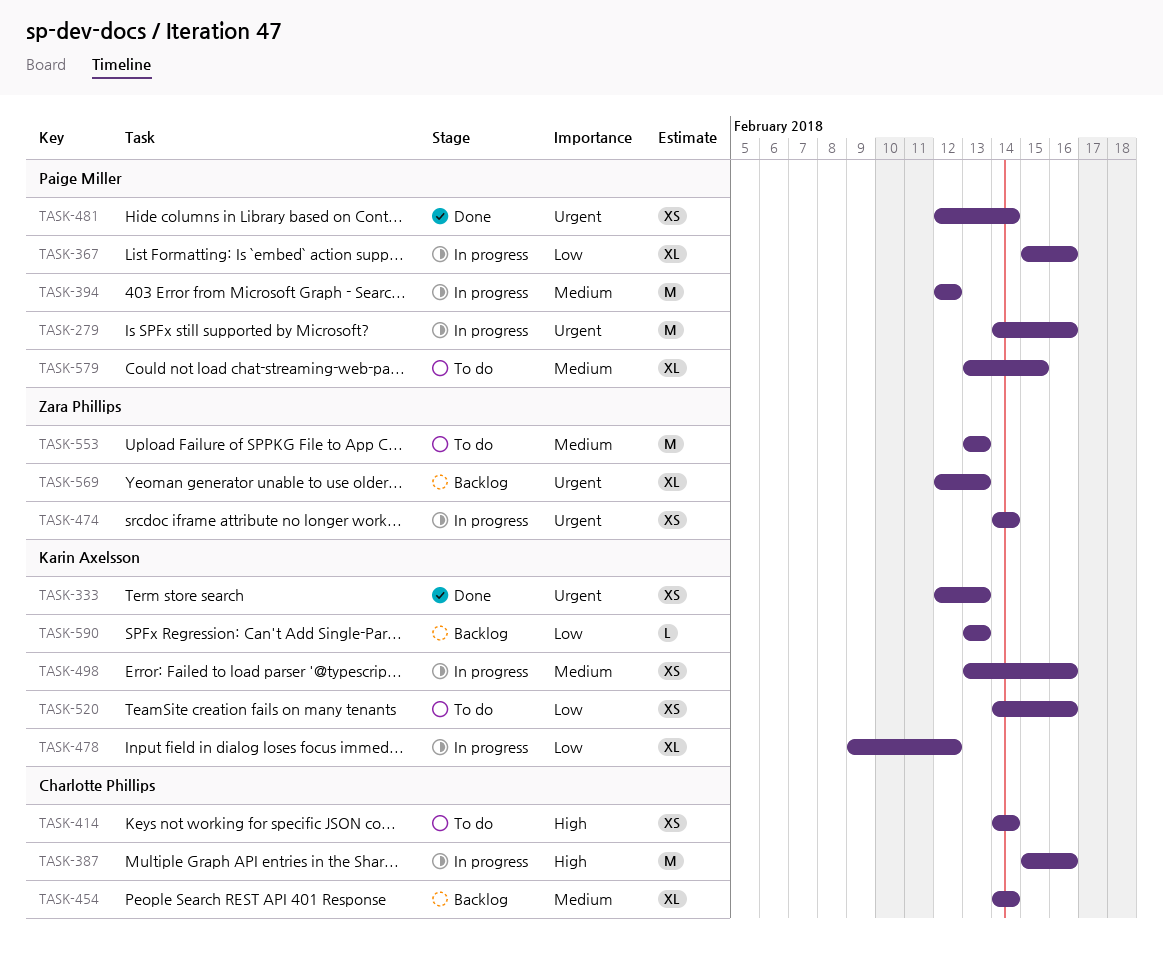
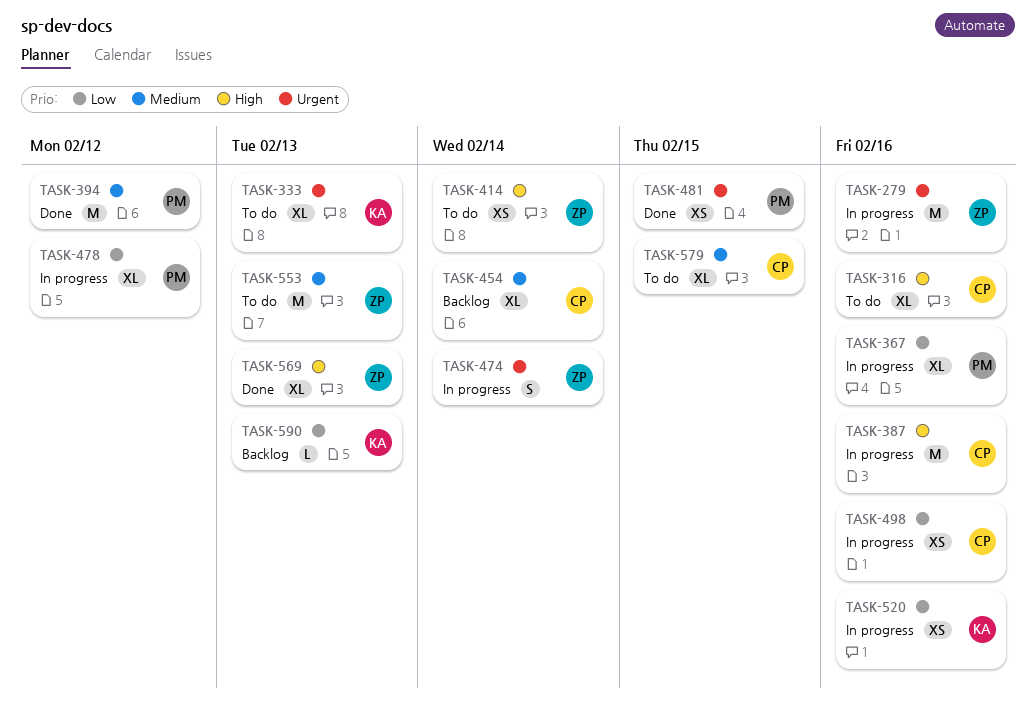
TASK-279, owner: Paige Miller -> Zara Phillips
TASK-316: none -> present
TASK-333, status: Done -> To do
TASK-333, estimate: XS -> XL
TASK-394, status: In progress -> Done
TASK-414, owner: Charlotte Phillips -> Zara Phillips
TASK-474, estimate: XS -> S
TASK-478, owner: Karin Axelsson -> Paige Miller
TASK-481, due: Feb 14 -> Feb 15
TASK-498, owner: Karin Axelsson -> Charlotte Phillips
TASK-498, priority: Medium -> Low
TASK-520, status: To do -> In progress
TASK-569, status: Backlog -> Done
TASK-569, priority: Urgent -> High
TASK-579, owner: Paige Miller -> Charlotte Phillips

